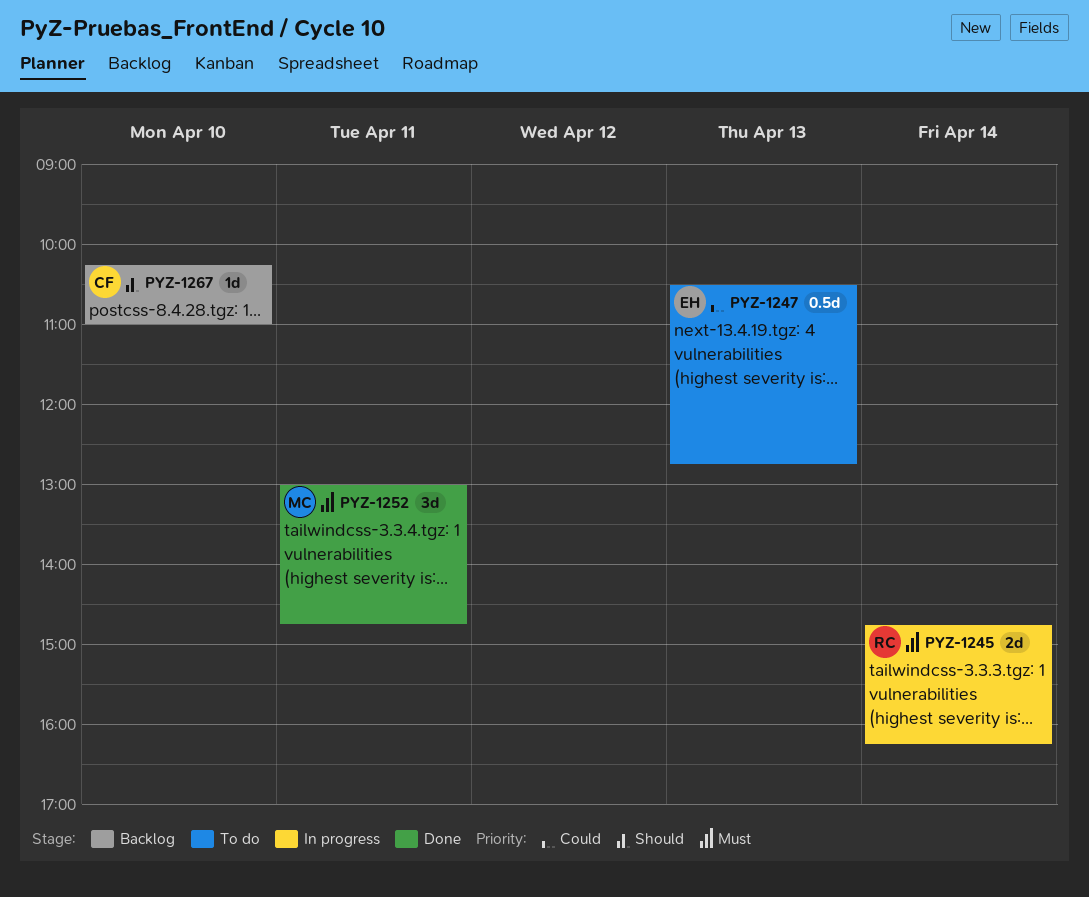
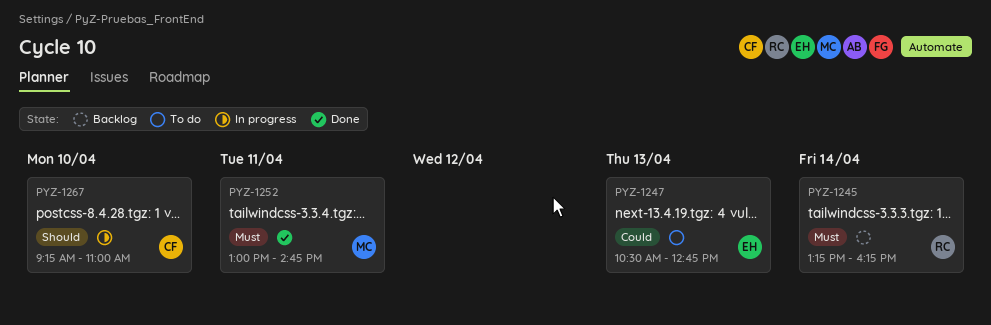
PYZ-1245, status: In progress -> Backlog
PYZ-1245, begins: 14:45 -> 13:15
PYZ-1267, status: Backlog -> In progress
PYZ-1267, begins: 10:15 -> 09:15

